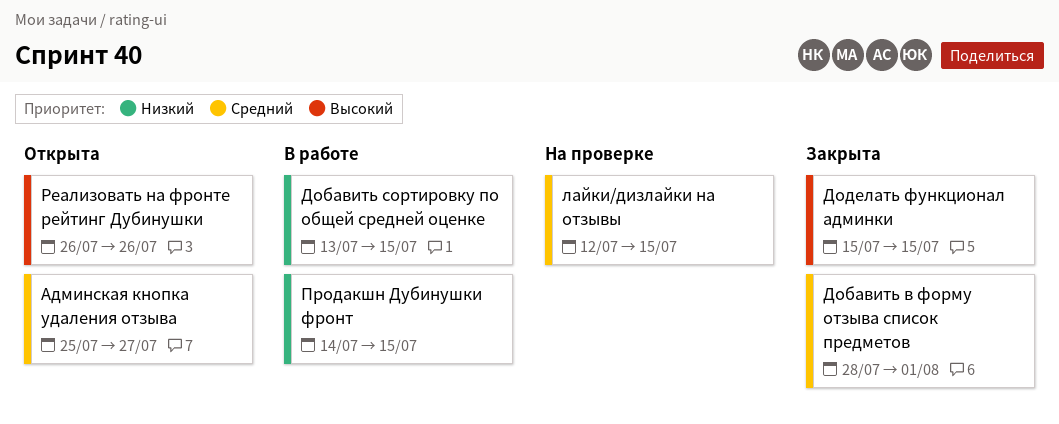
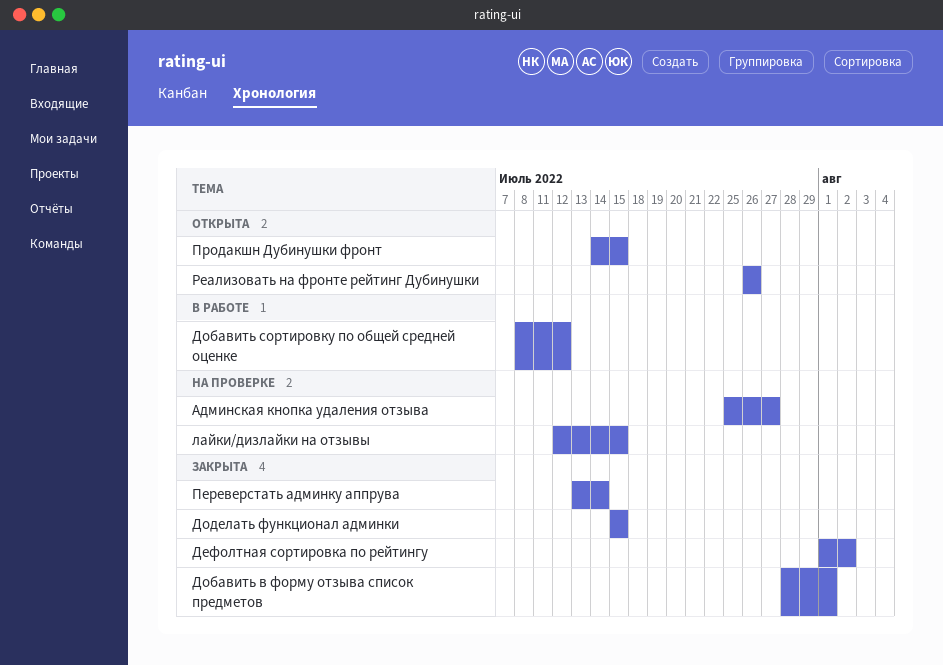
Админская кнопка удаления отзыва, status: Открыта -> На проверке
Дефолтная сортировка по рейтингу: none -> present
Добавить сортировку по общей средней оценке, start: Jul 13 -> Jul 8
Добавить сортировку по общей средней оценке, due: Jul 15 -> Jul 12
Переверстать админку аппрува: none -> present
Продакшн Дубинушки фронт, status: В работе -> Открыта

